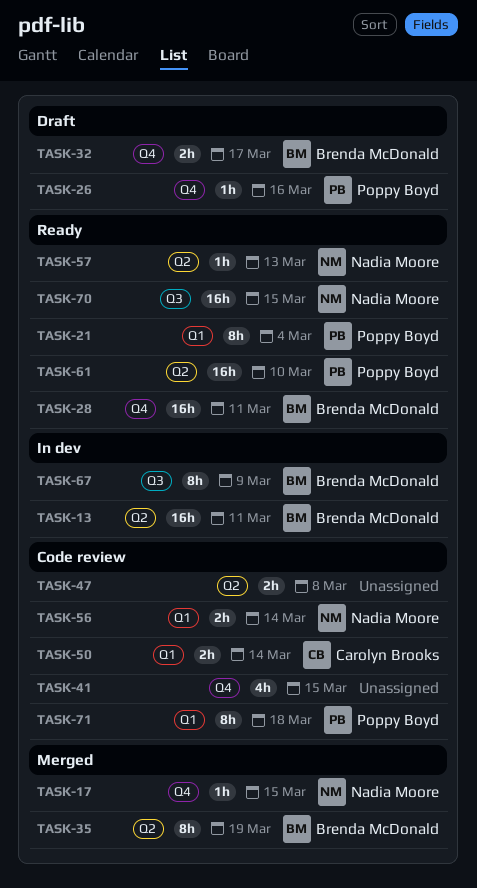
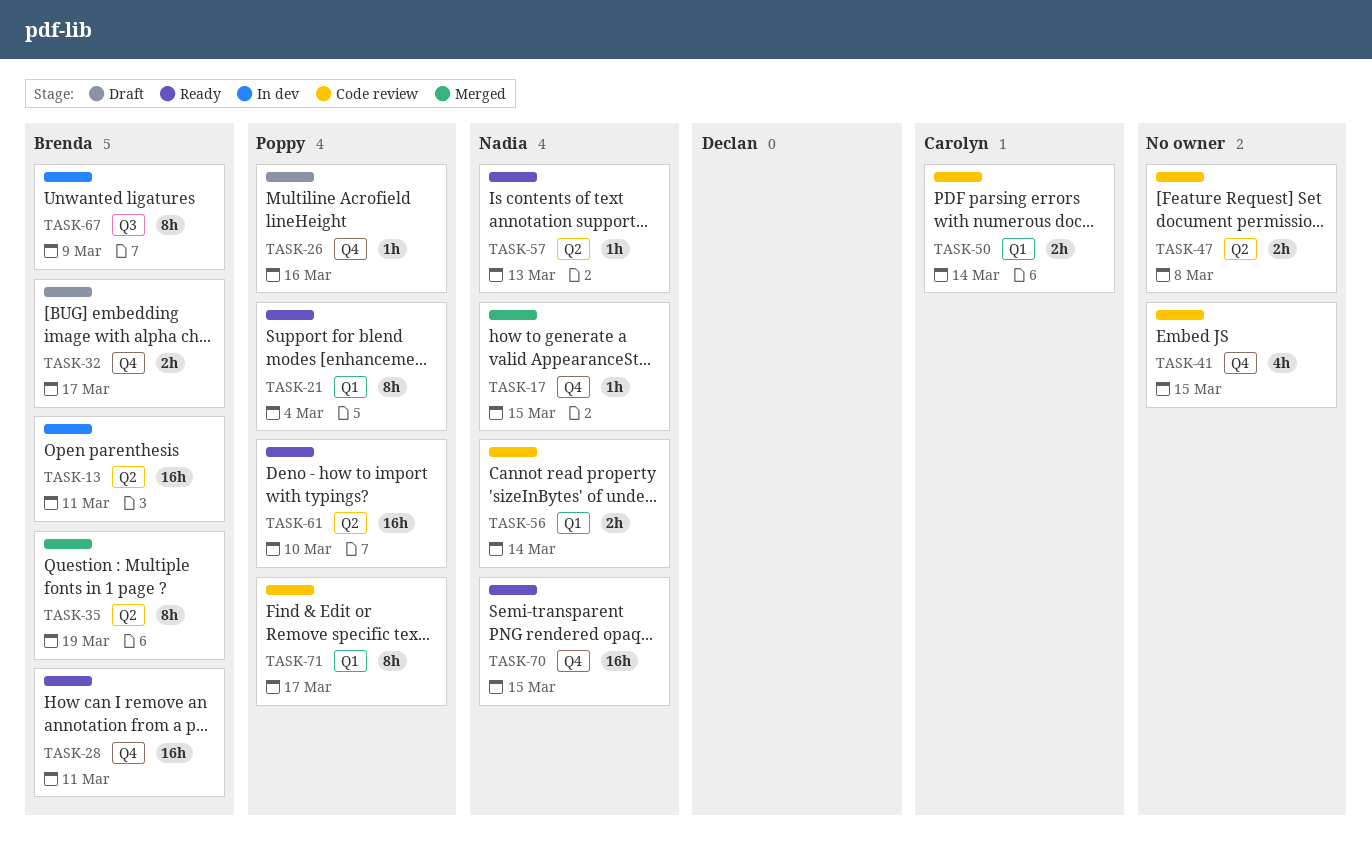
TASK-70, label: Q3 -> Q4
TASK-71, due: Mar 18 -> Mar 17

